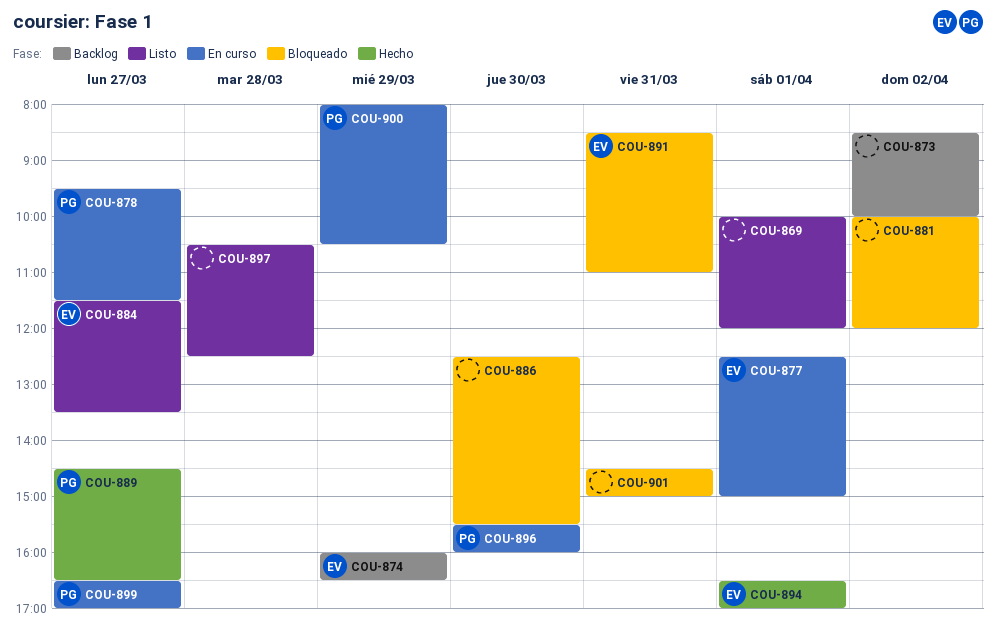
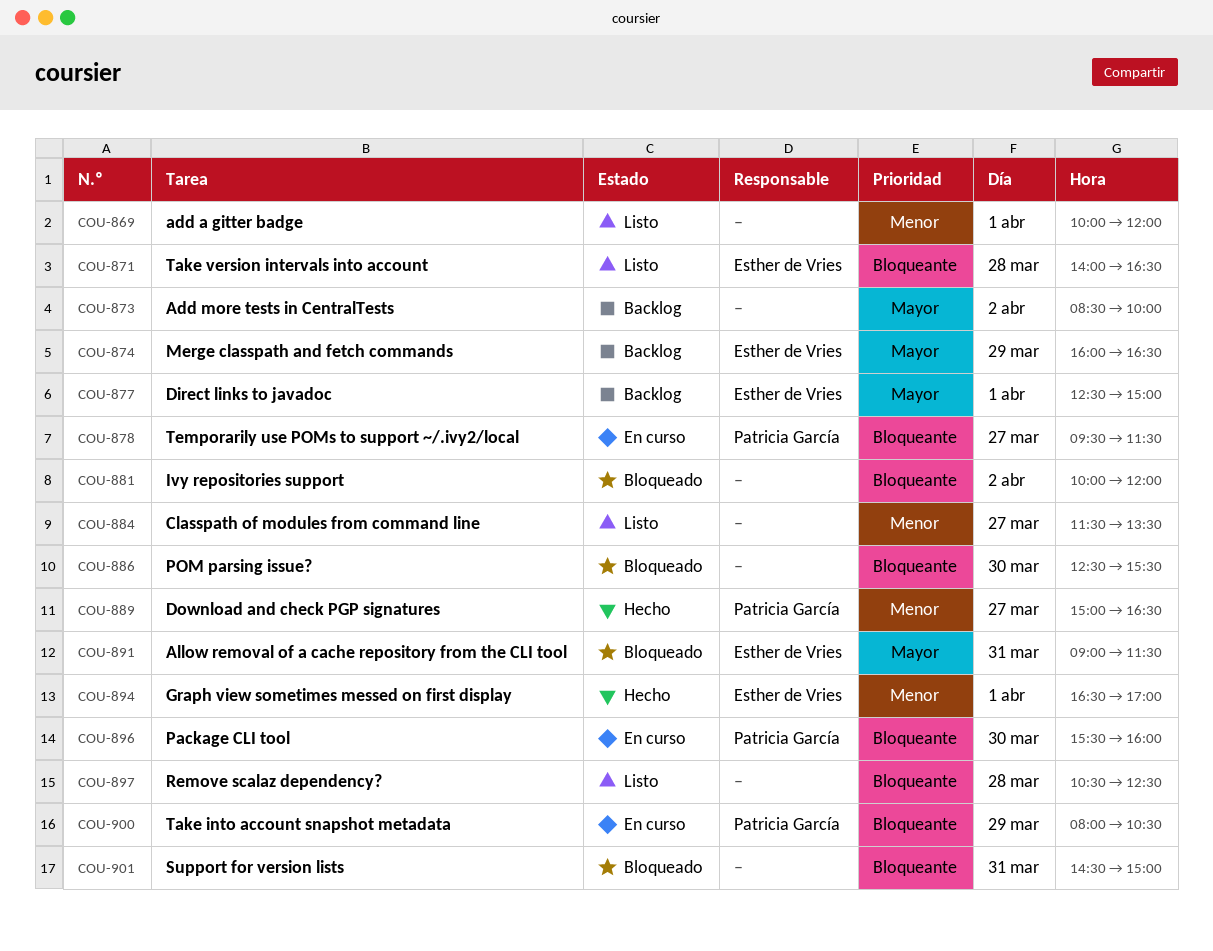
COU-871: none -> present
COU-877, status: En curso -> Backlog
COU-884, owner: Esther de Vries -> none
COU-889, begins: 14:30 -> 15:00
COU-891, begins: 08:30 -> 09:00
COU-891, ends: 11:00 -> 11:30
COU-899: present -> none

